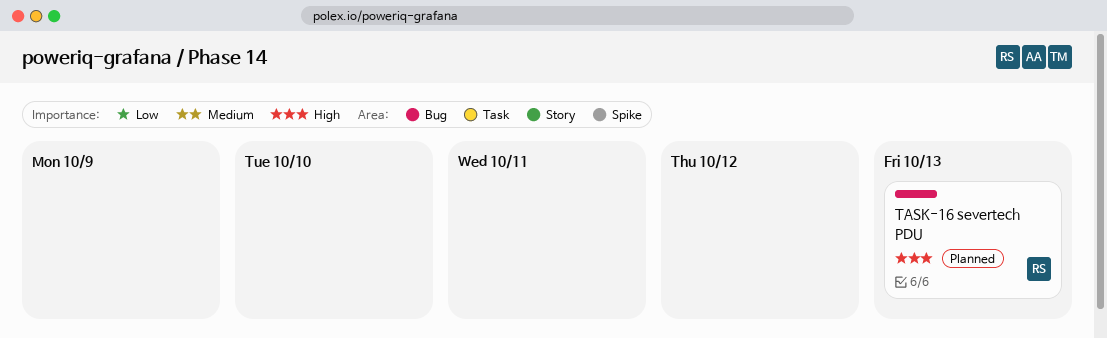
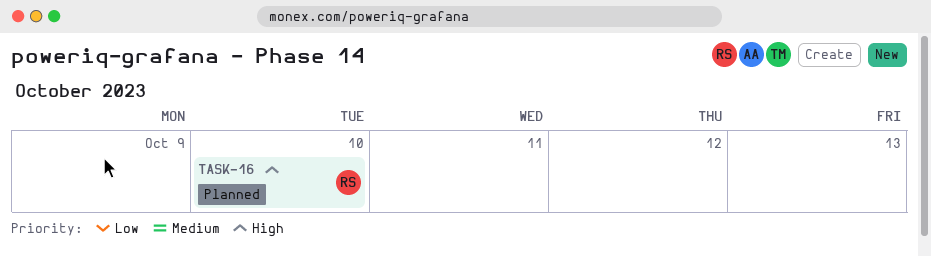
TASK-16, due: Oct 13 -> Oct 10

